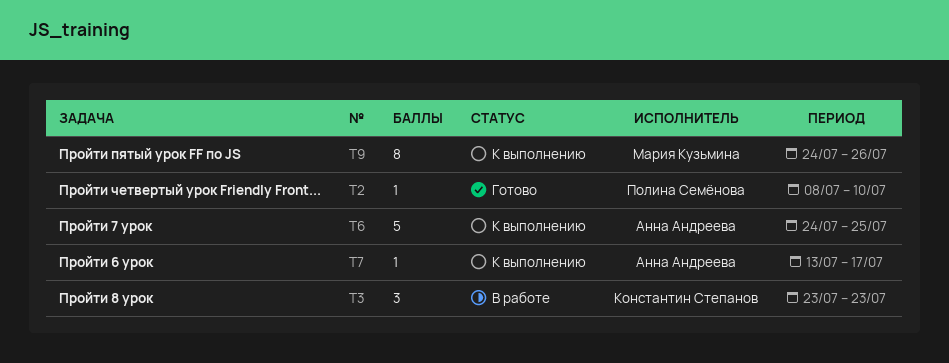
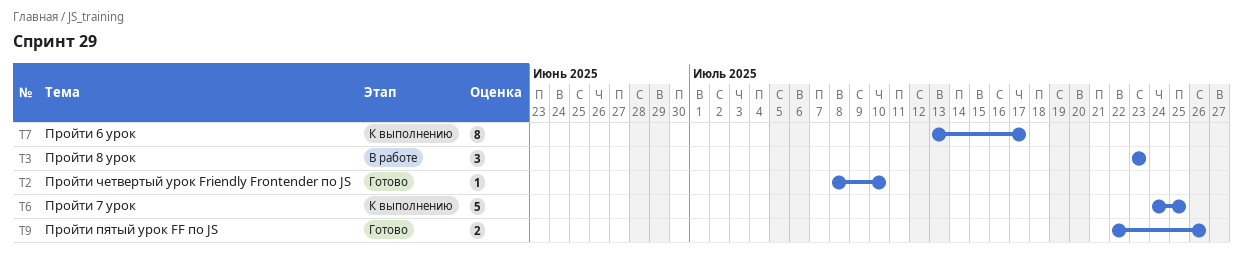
T7, estimate: 1 -> 8
T9, status: К выполнению -> Готово
T9, estimate: 8 -> 2
T9, start: Jul 24 -> Jul 22

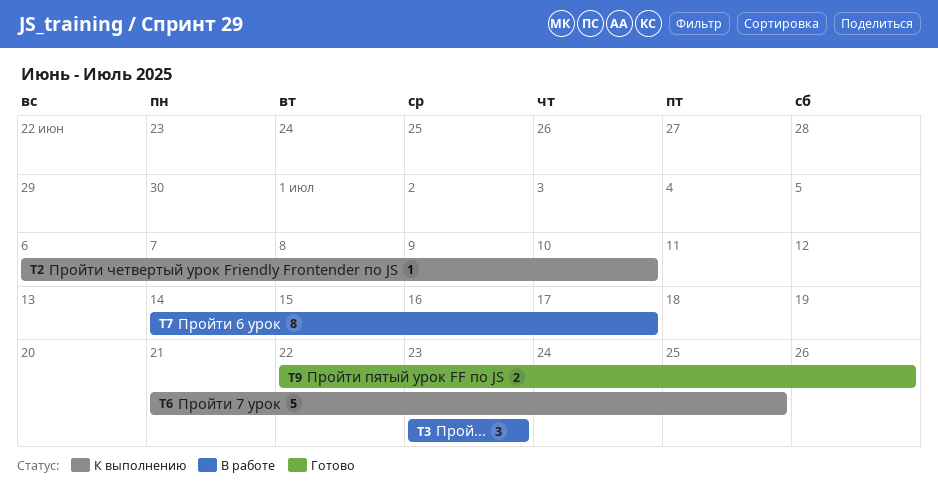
T2, status: Готово -> К выполнению
T2, start: Jul 8 -> Jul 6
T6, start: Jul 24 -> Jul 21
T7, status: К выполнению -> В работе
T7, start: Jul 13 -> Jul 14

